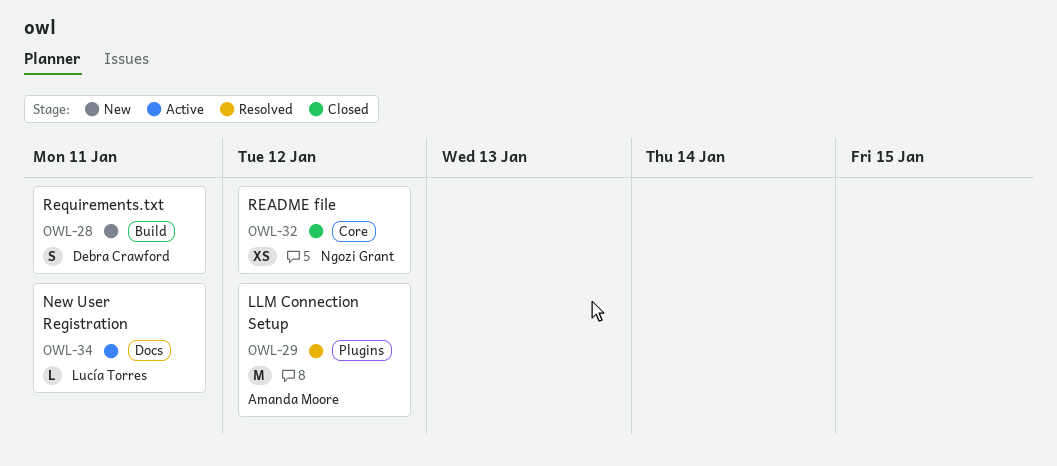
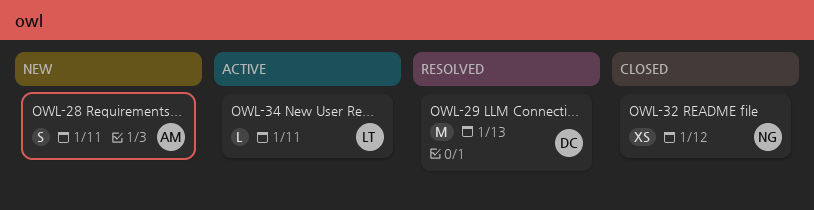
OWL-28, owner: Debra Crawford -> Amanda Moore
OWL-29, owner: Amanda Moore -> Debra Crawford
OWL-29, due: Jan 12 -> Jan 13

